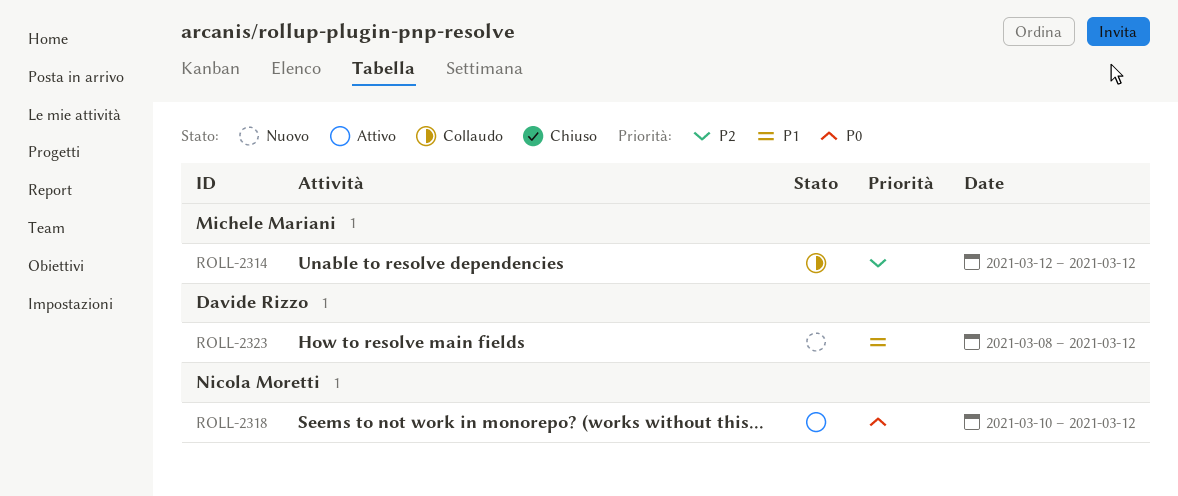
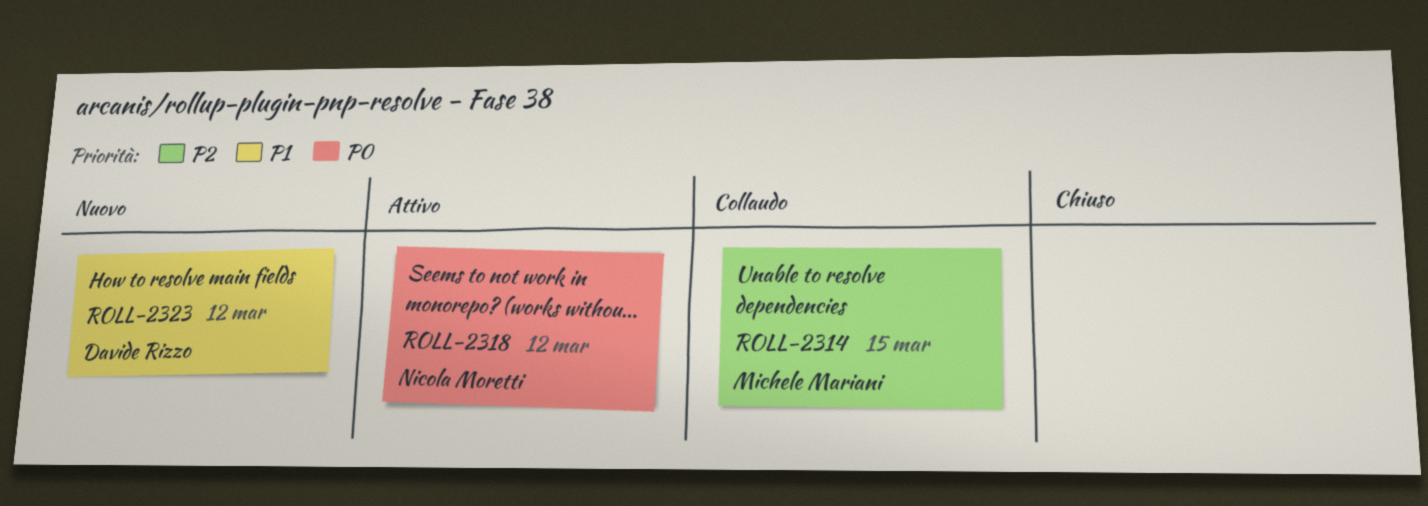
ROLL-2314, due: Mar 12 -> Mar 15

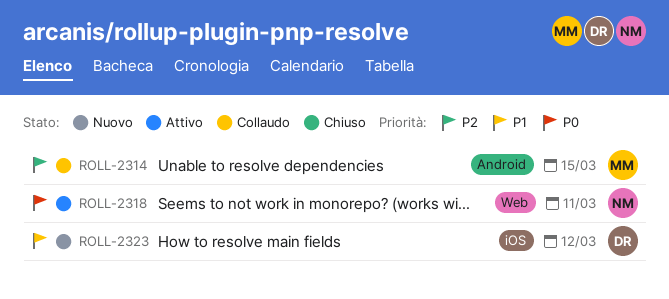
ROLL-2318, due: Mar 12 -> Mar 11

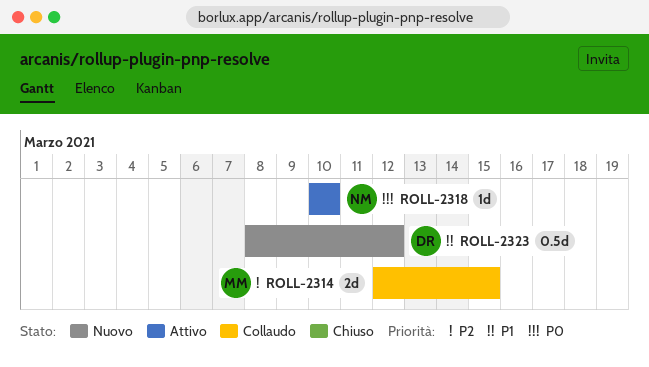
ROLL-2318, due: Mar 11 -> Mar 10

